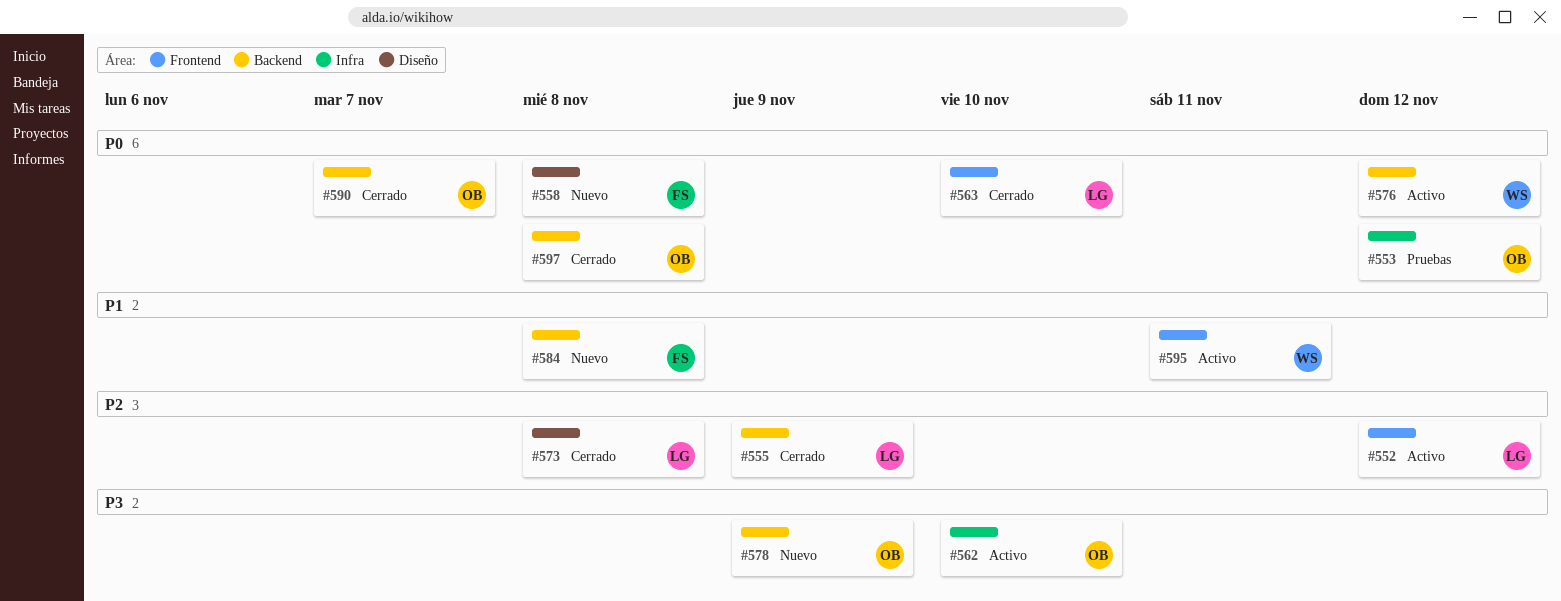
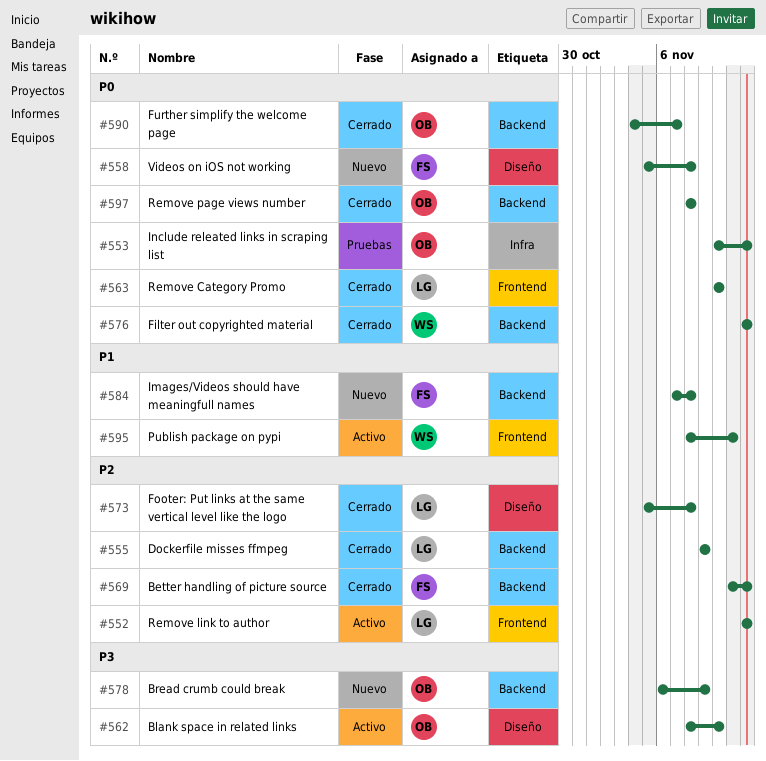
#562, label: Infra -> Diseño
#569: none -> present
#576, status: Activo -> Cerrado

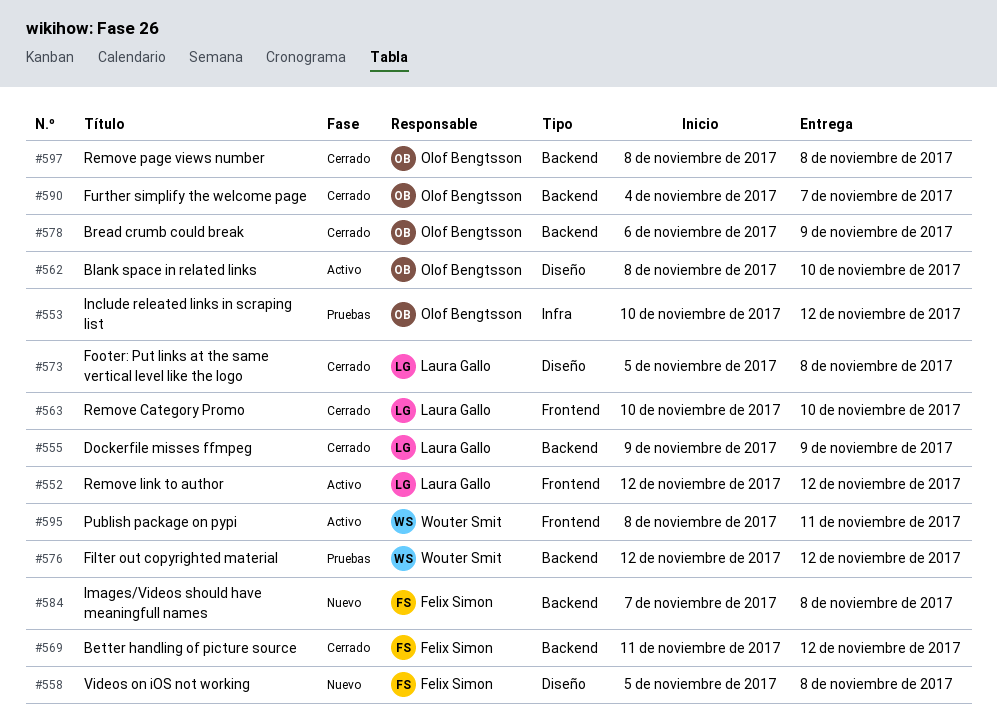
#576, status: Cerrado -> Pruebas
#578, status: Nuevo -> Cerrado

